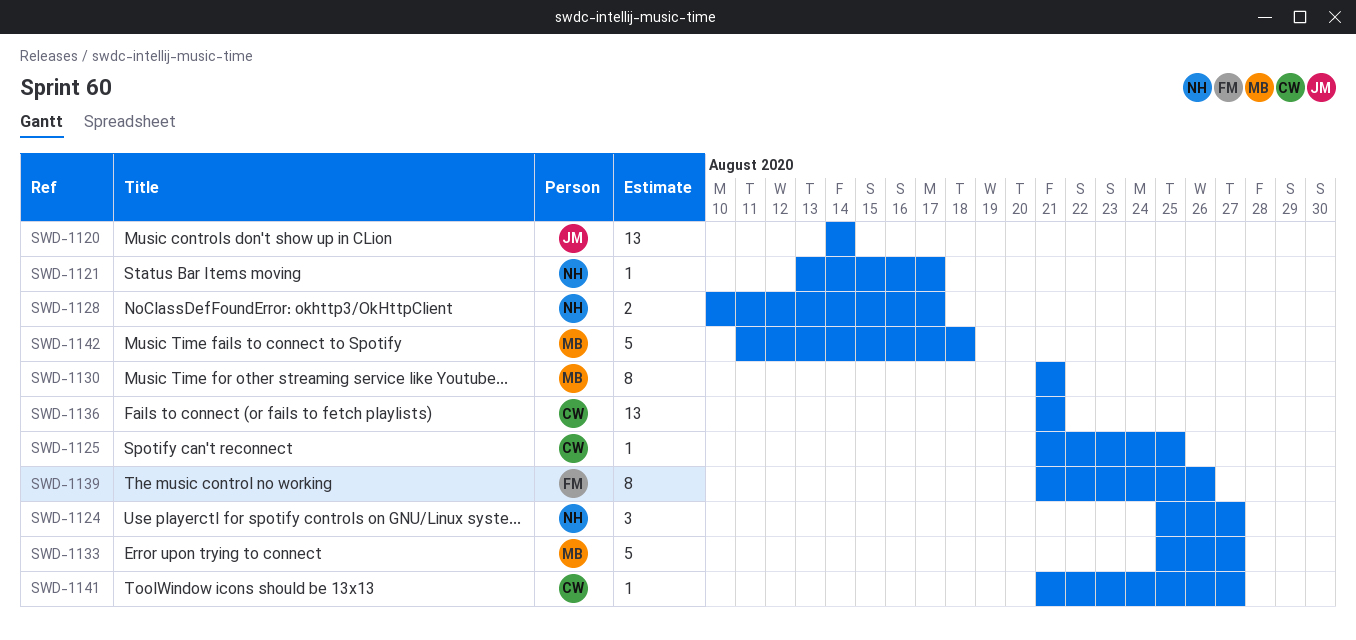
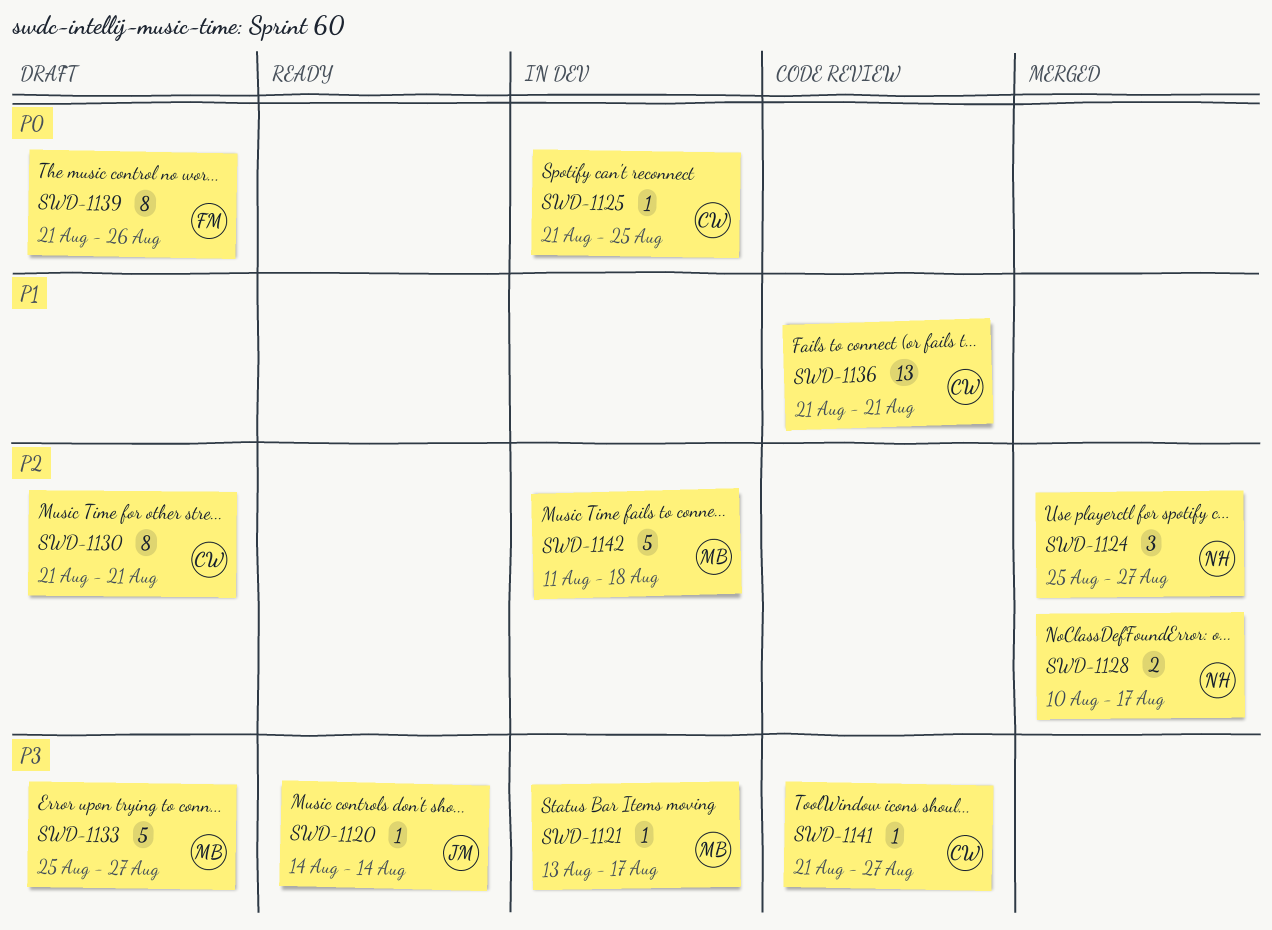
SWD-1120, estimate: 13 -> 1
SWD-1121, owner: NH -> MB
SWD-1130, owner: MB -> CW

